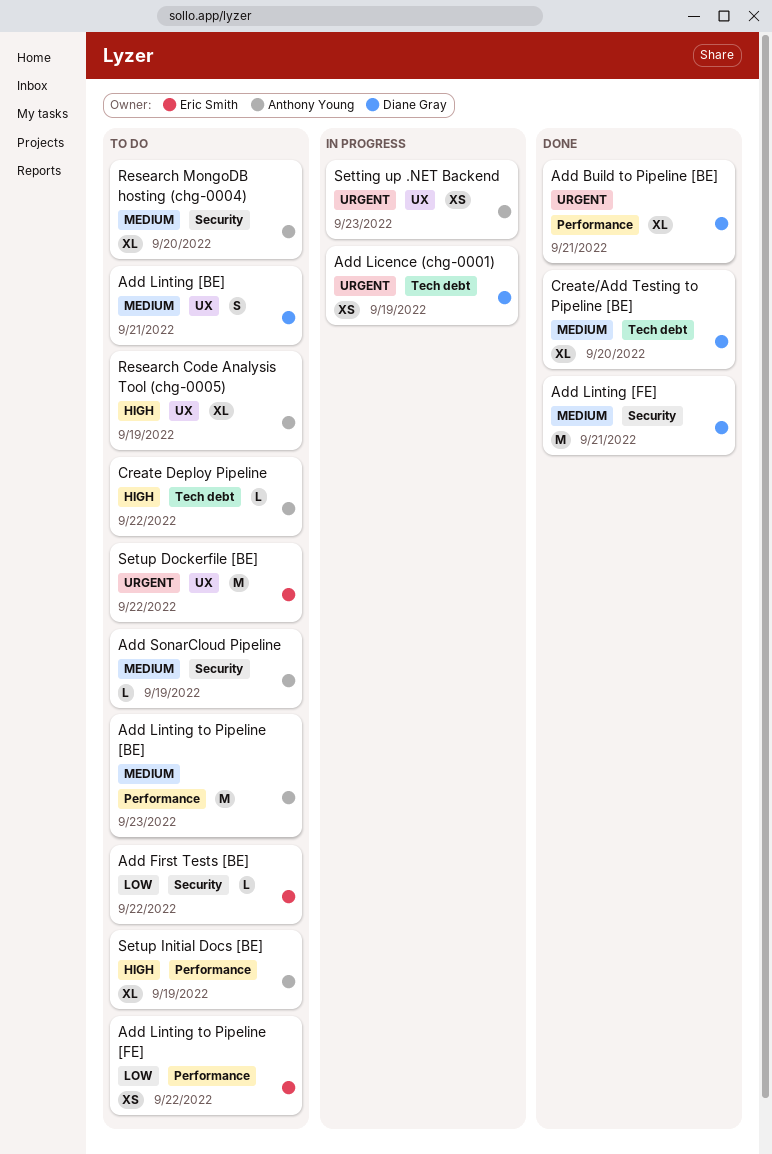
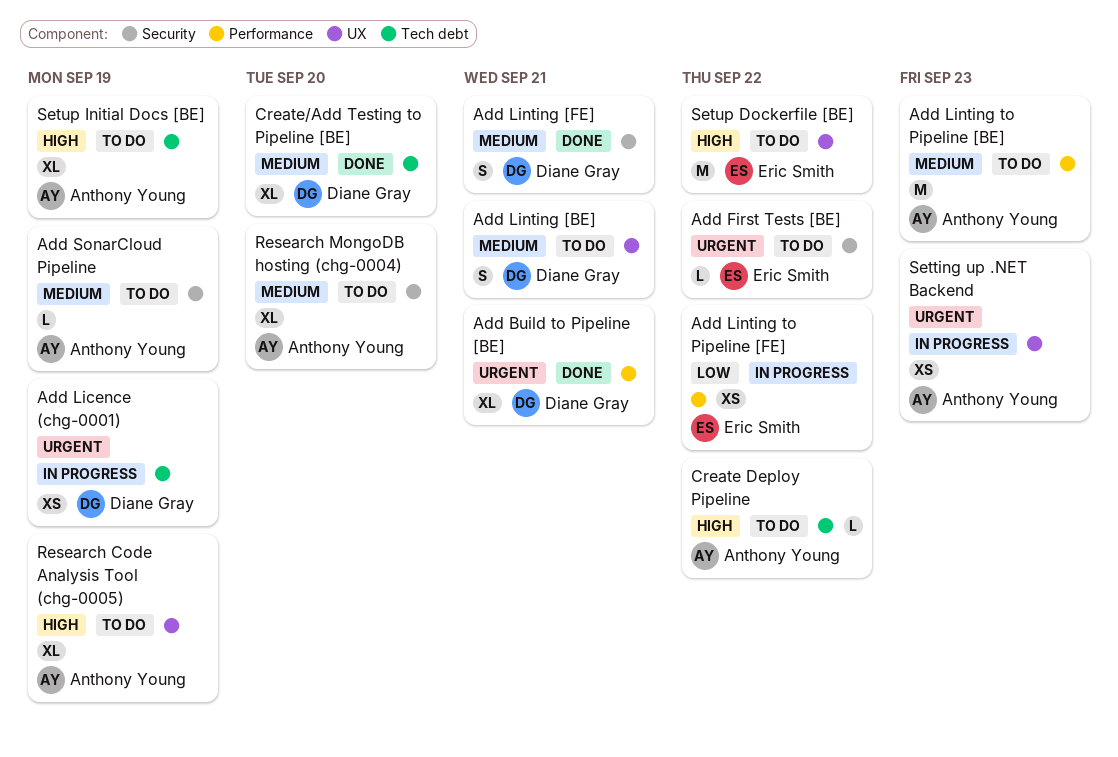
Add First Tests [BE], priority: Low -> Urgent
Add Linting [FE], estimate: M -> S
Add Linting to Pipeline [FE], status: To do -> In progress
Setup Dockerfile [BE], priority: Urgent -> High
Setup Initial Docs [BE], label: Performance -> Tech debt

